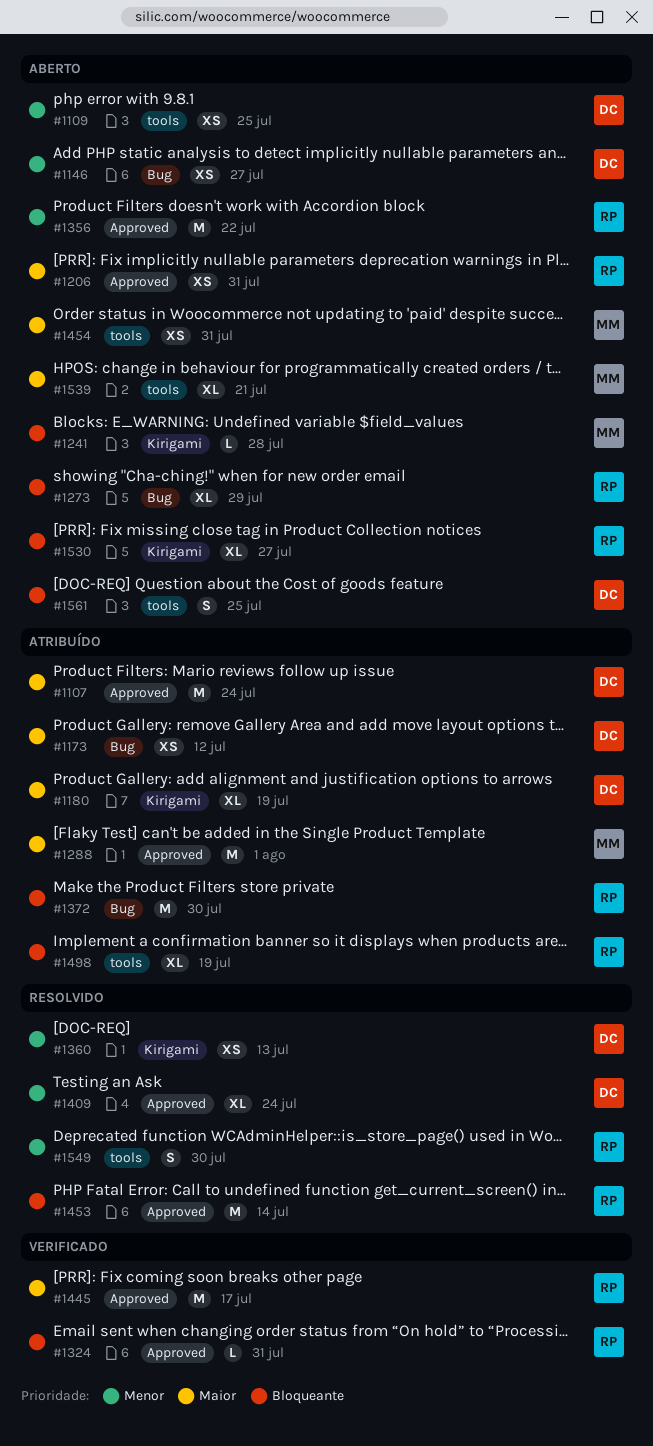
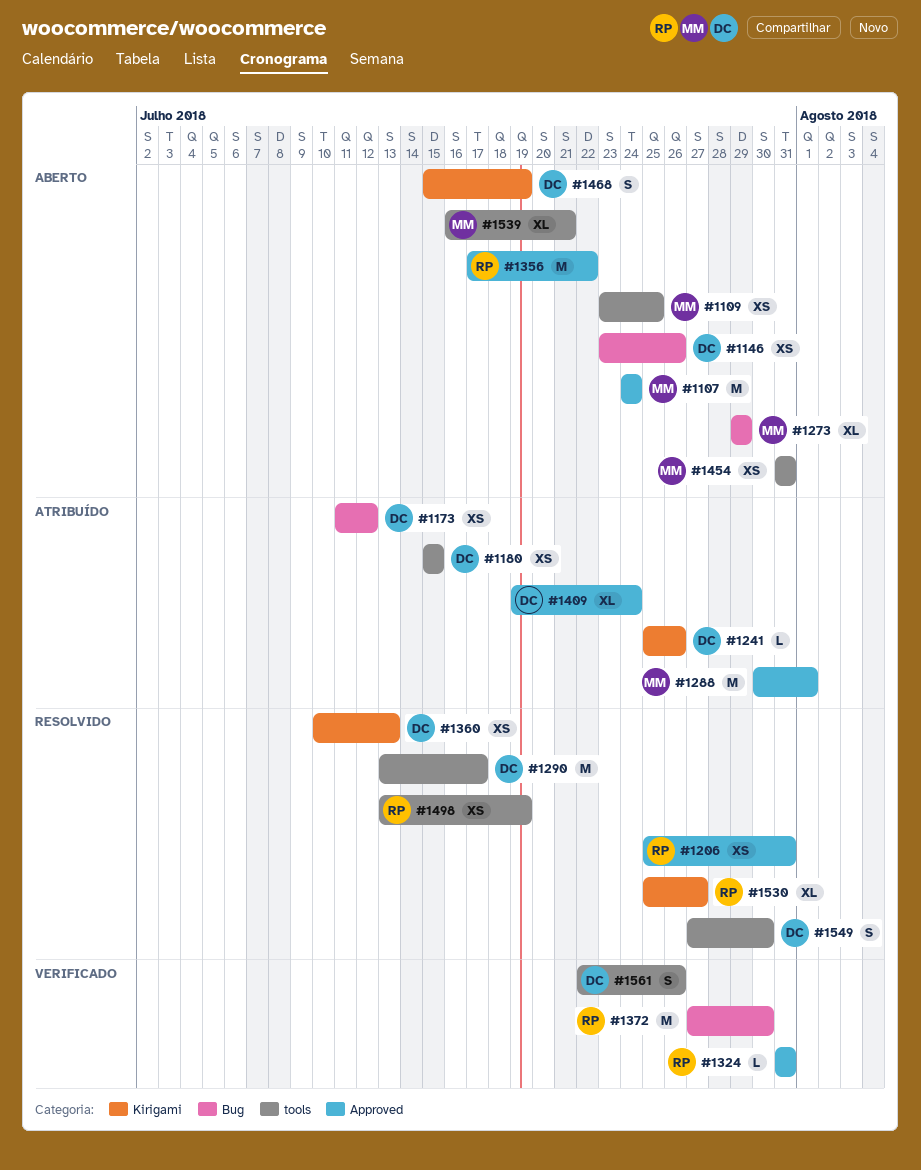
#1107, status: Atribuído -> Aberto
#1107, owner: DC -> MM
#1109, owner: DC -> MM
#1146, due: Jul 27 -> Jul 26
#1180, label: Kirigami -> tools
#1180, estimate: XL -> XS
#1180, due: Jul 19 -> Jul 15
#1206, status: Aberto -> Resolvido
#1241, status: Aberto -> Atribuído
#1241, owner: MM -> DC
#1241, due: Jul 28 -> Jul 26
#1273, owner: RP -> MM
#1290: none -> present
#1372, status: Atribuído -> Verificado
#1409, status: Resolvido -> Atribuído
#1445: present -> none
#1453: present -> none
#1468: none -> present
#1498, status: Atribuído -> Resolvido
#1498, estimate: XL -> XS
#1530, status: Aberto -> Resolvido
#1549, owner: RP -> DC
#1561, status: Aberto -> Verificado
#1561, due: Jul 25 -> Jul 26

